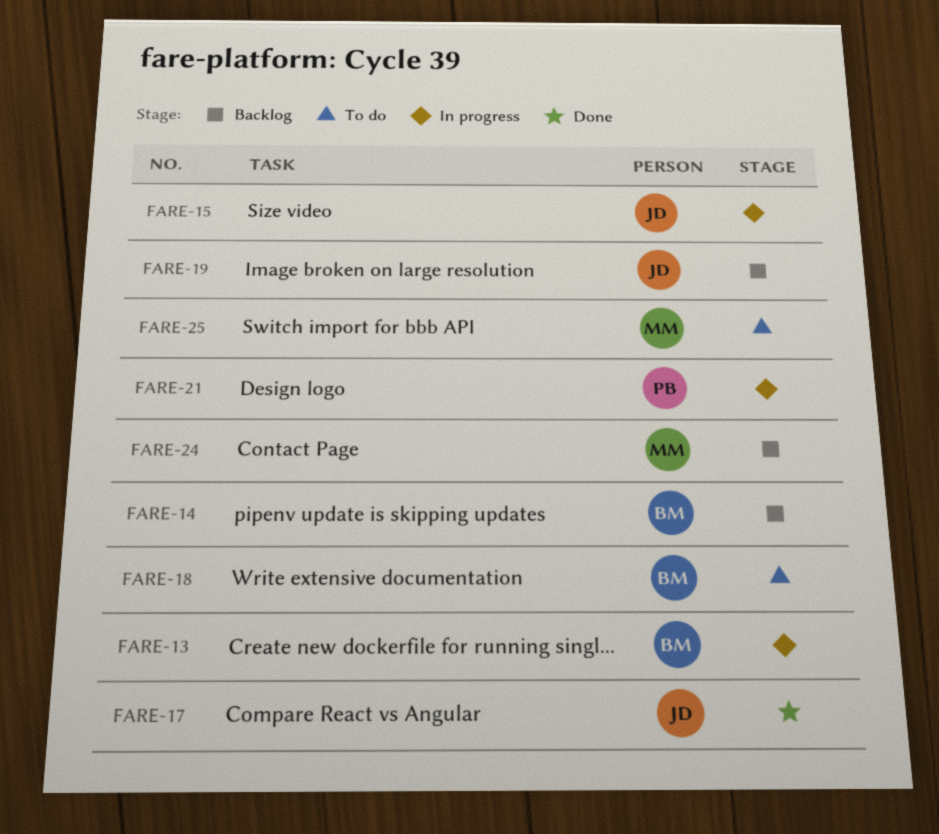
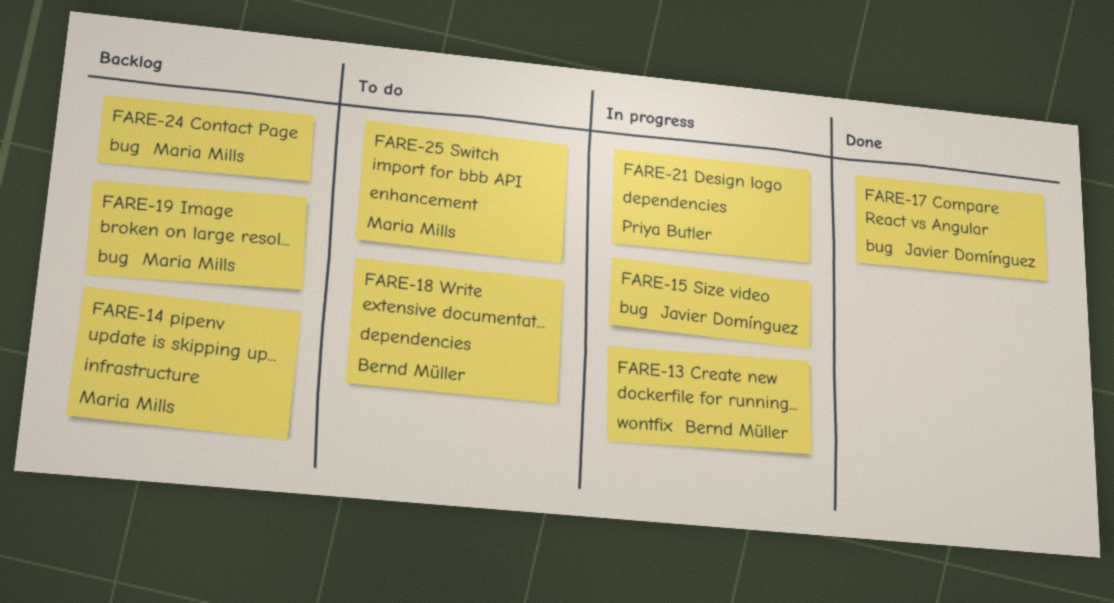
FARE-14, owner: Bernd Müller -> Maria Mills
FARE-19, owner: Javier Domínguez -> Maria Mills

